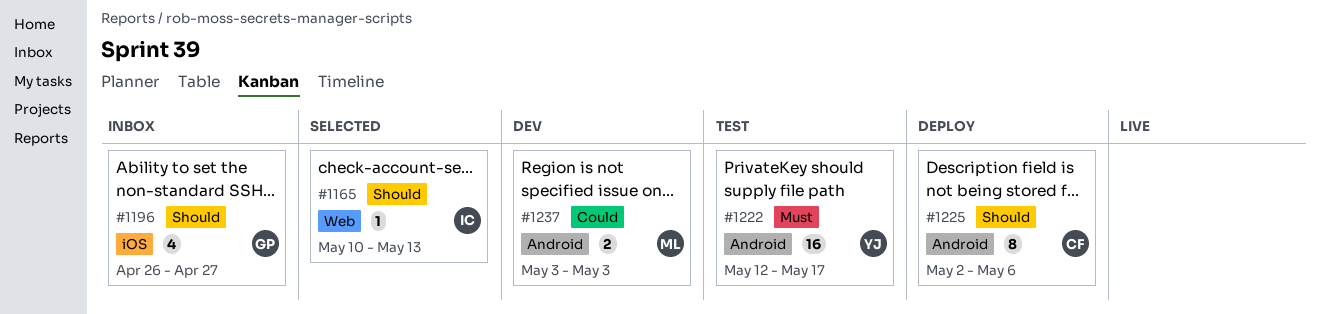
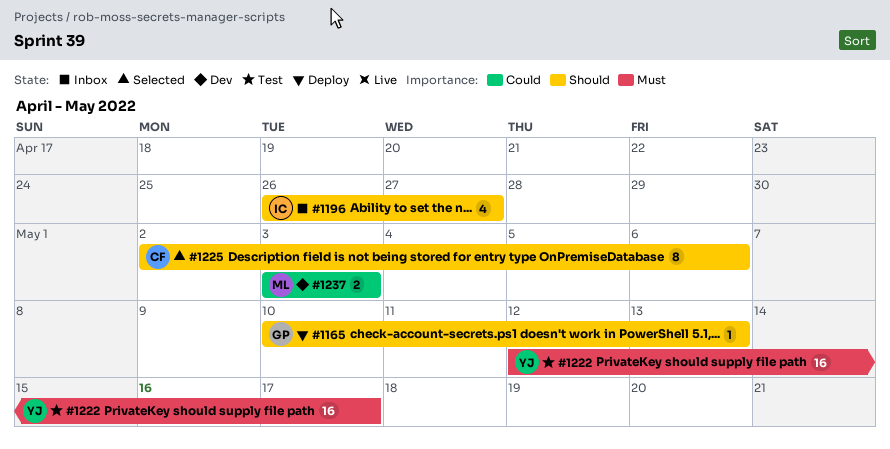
#1165, status: Selected -> Deploy
#1165, owner: IC -> GP
#1196, owner: GP -> IC
#1225, status: Deploy -> Selected

